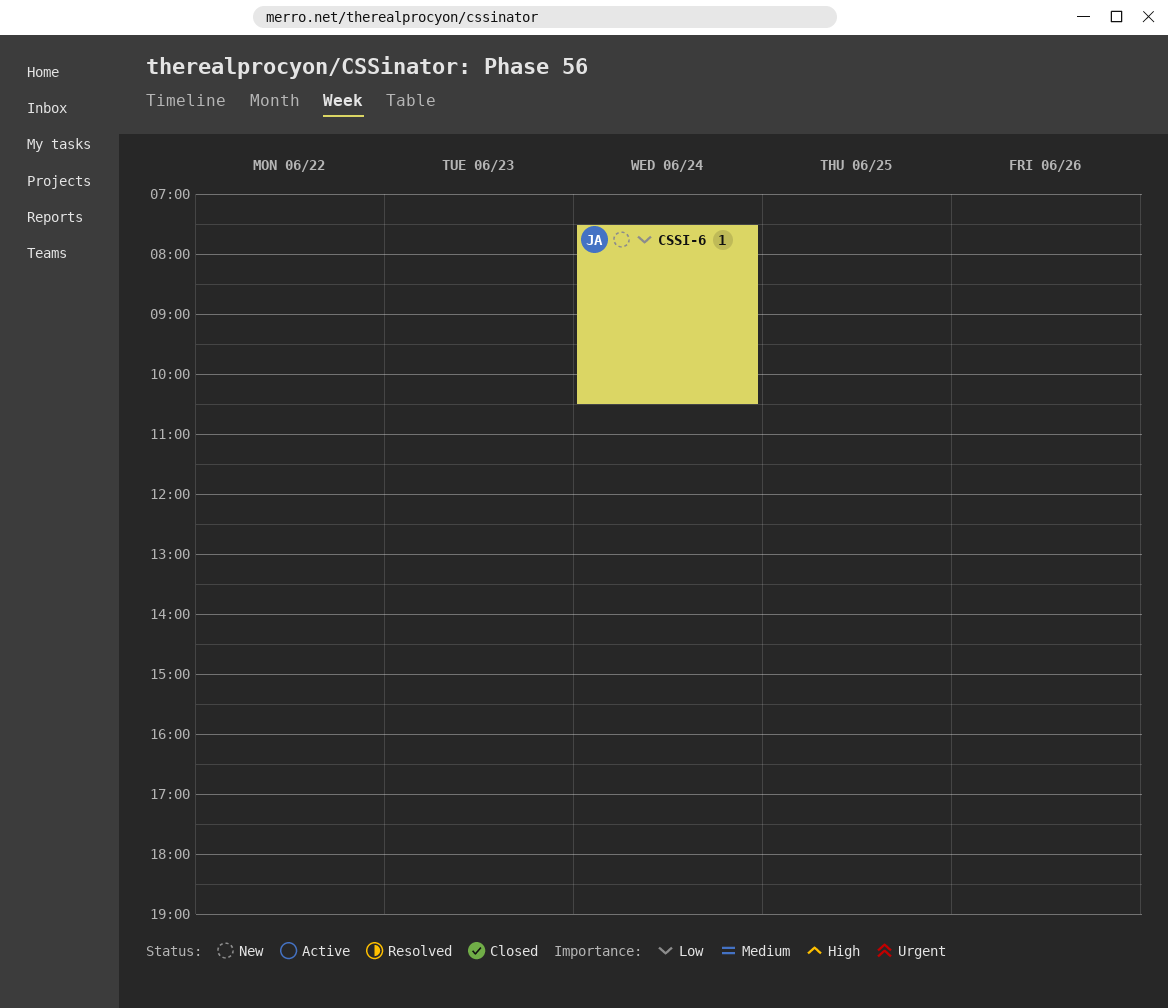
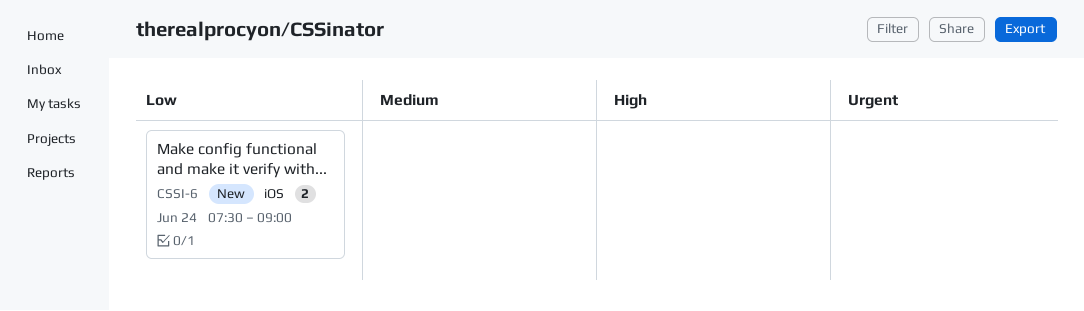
CSSI-6, estimate: 1 -> 2
CSSI-6, ends: 10:30 -> 09:00

